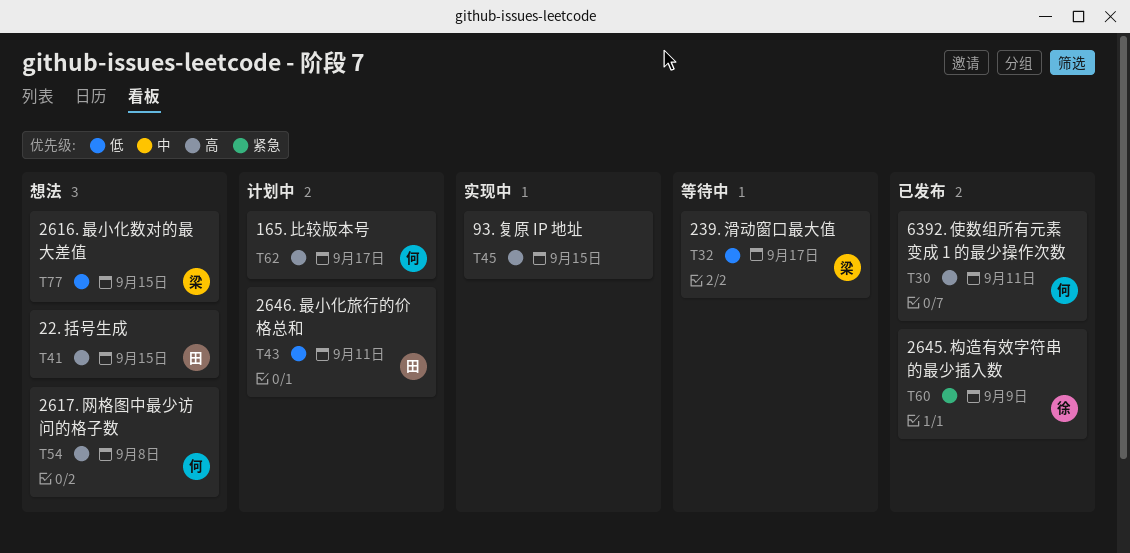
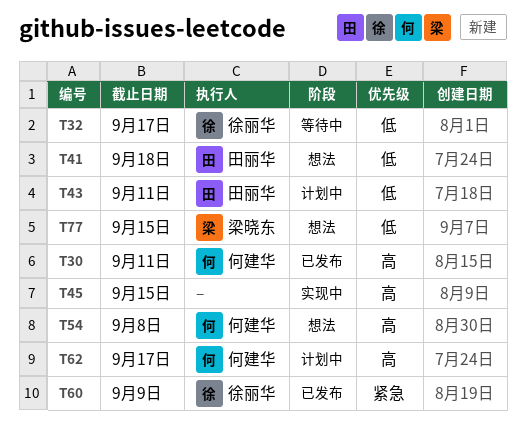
T32, owner: 梁晓东 -> 徐丽华
T41, priority: 高 -> 低
T41, due: Sep 15 -> Sep 18

